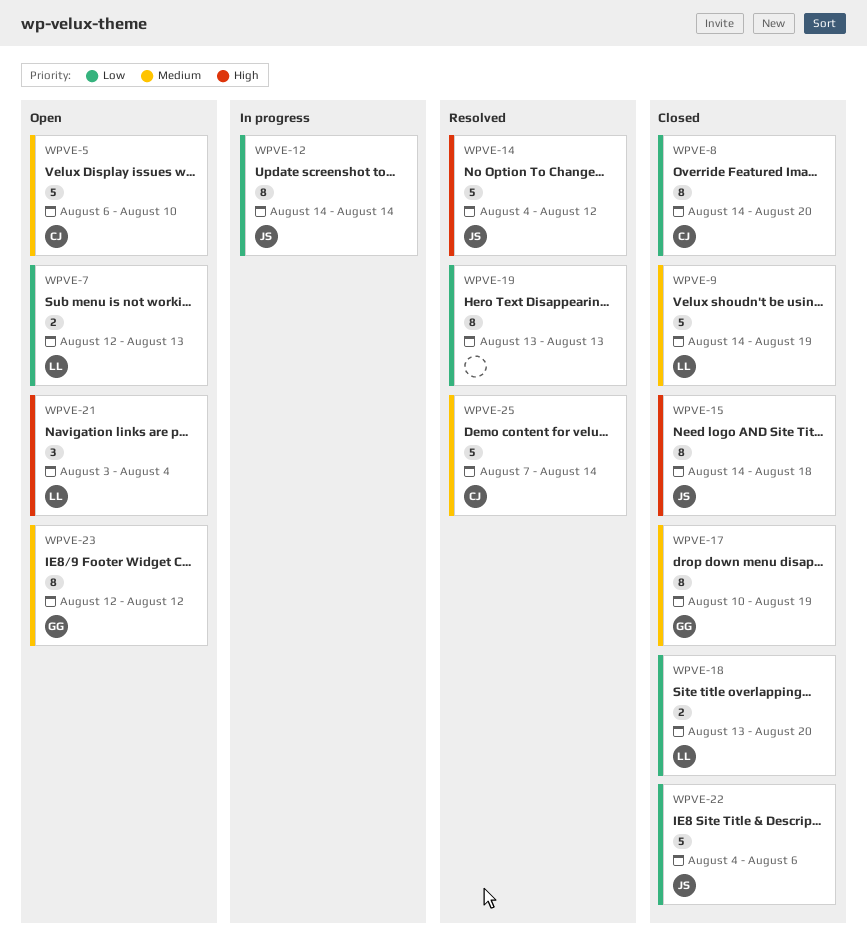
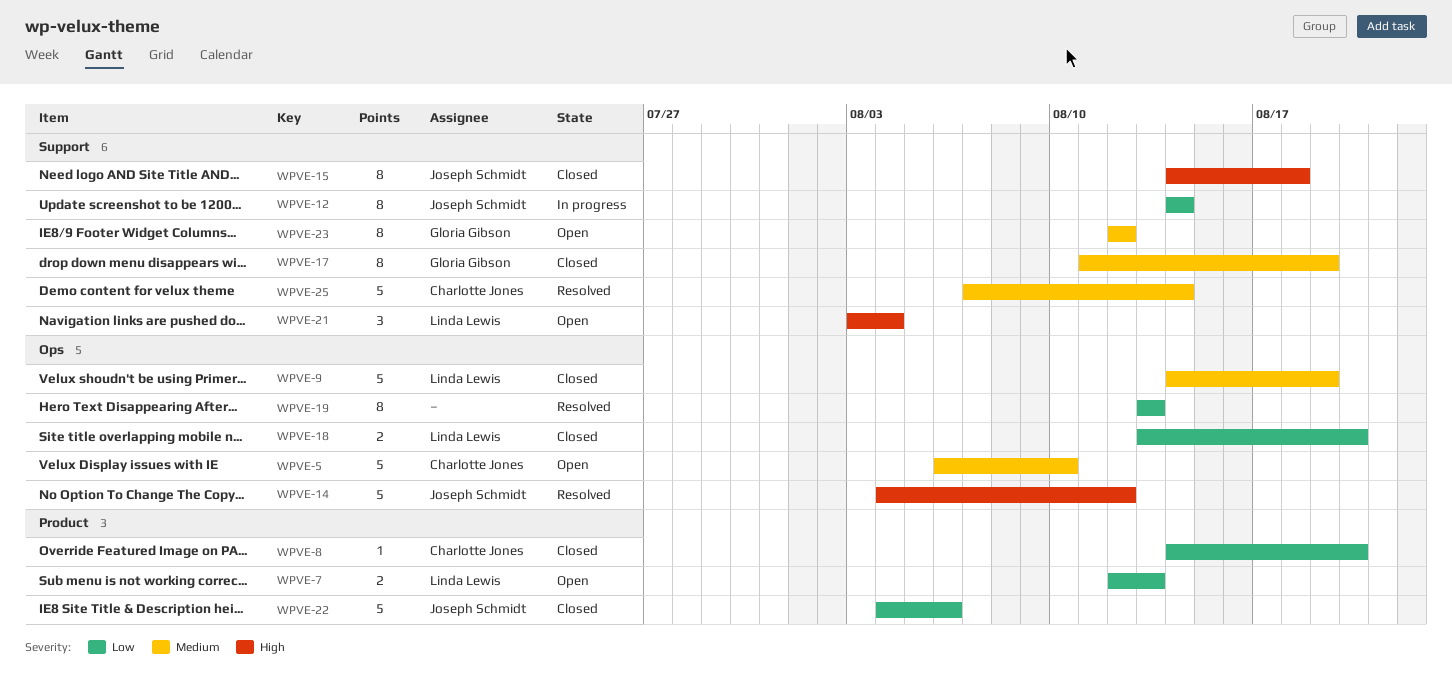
WPVE-8, estimate: 8 -> 1
WPVE-17, start: Aug 10 -> Aug 11

